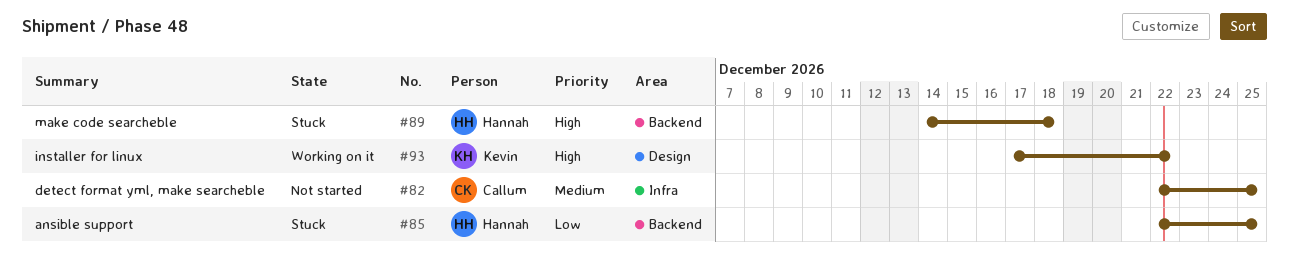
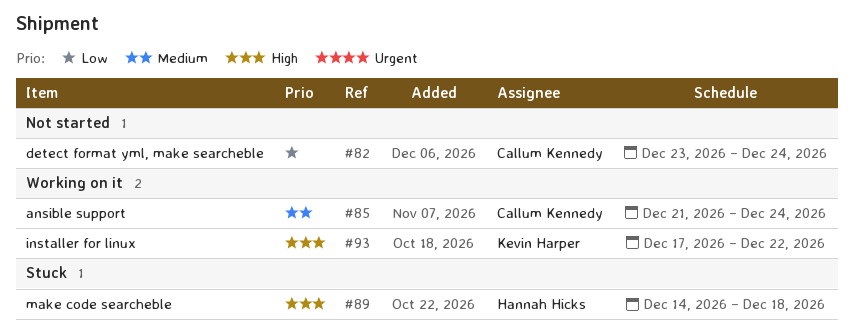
#82, priority: Medium -> Low
#82, start: Dec 22 -> Dec 23
#82, due: Dec 25 -> Dec 24
#85, status: Stuck -> Working on it
#85, owner: Hannah Hicks -> Callum Kennedy
#85, priority: Low -> Medium
#85, start: Dec 22 -> Dec 21
#85, due: Dec 25 -> Dec 24

